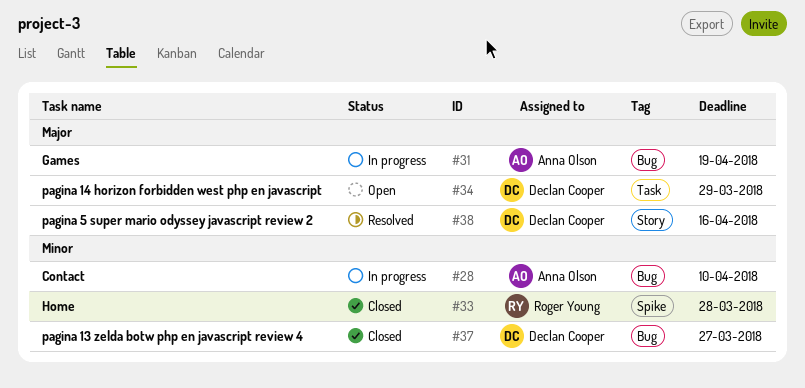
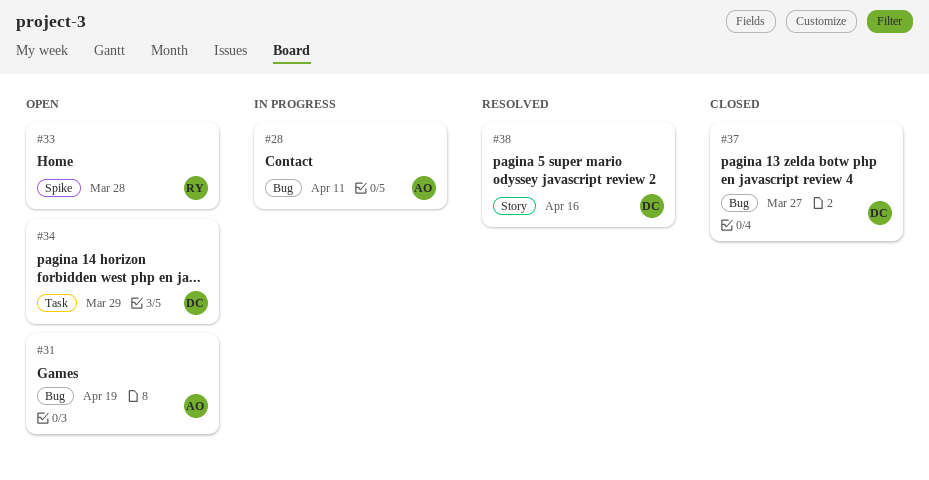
#28, due: Apr 10 -> Apr 11
#31, status: In progress -> Open
#33, status: Closed -> Open

